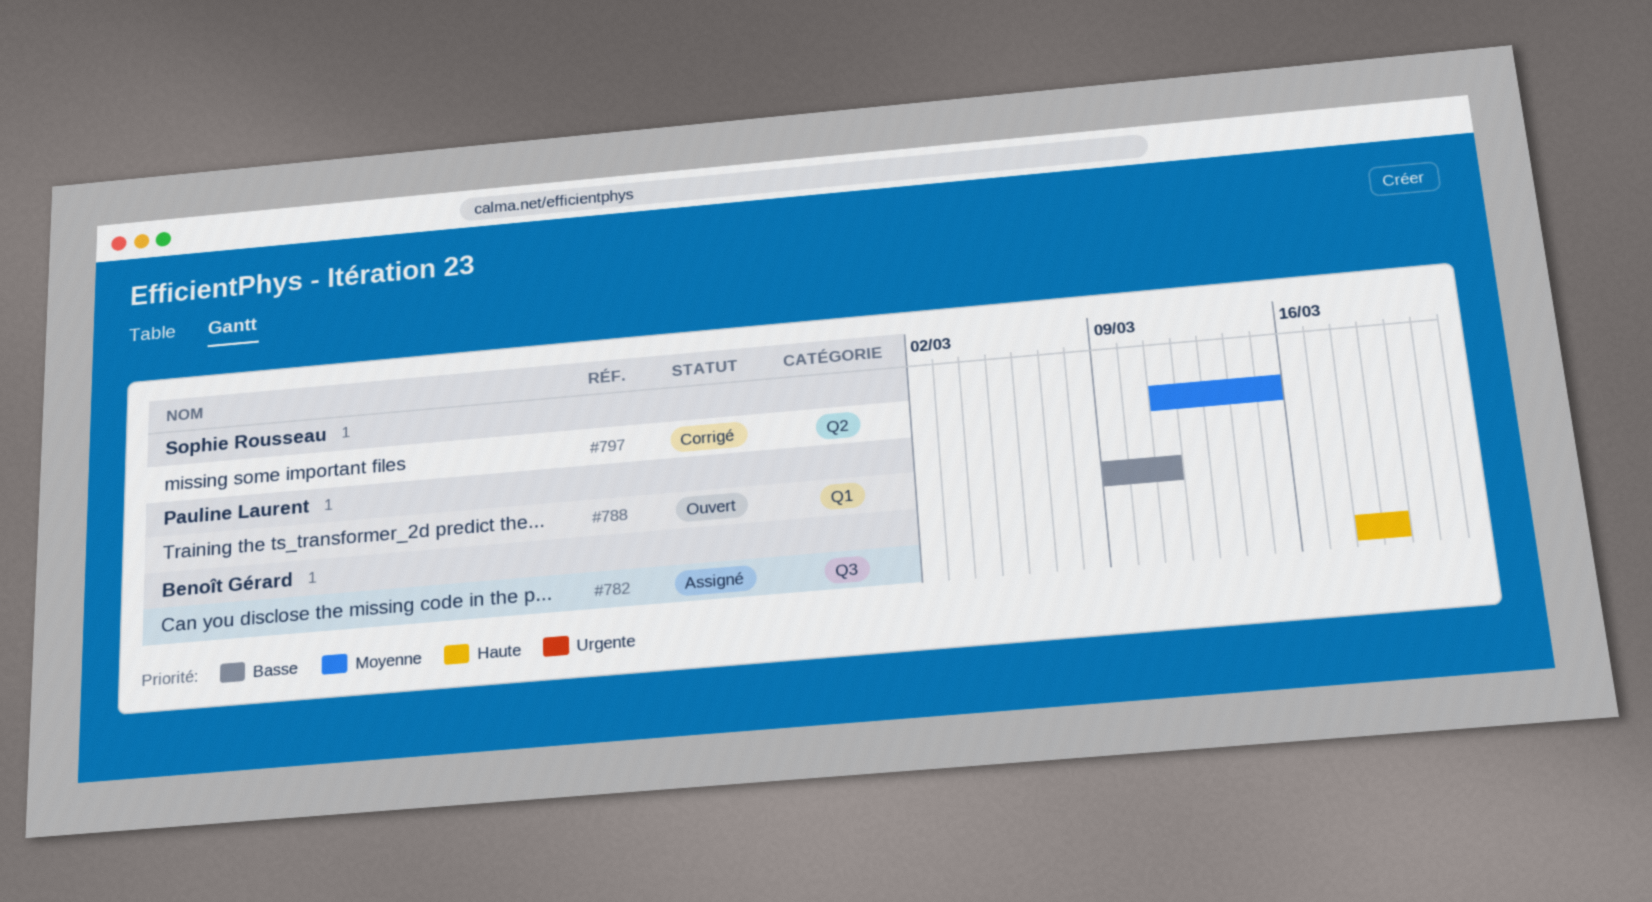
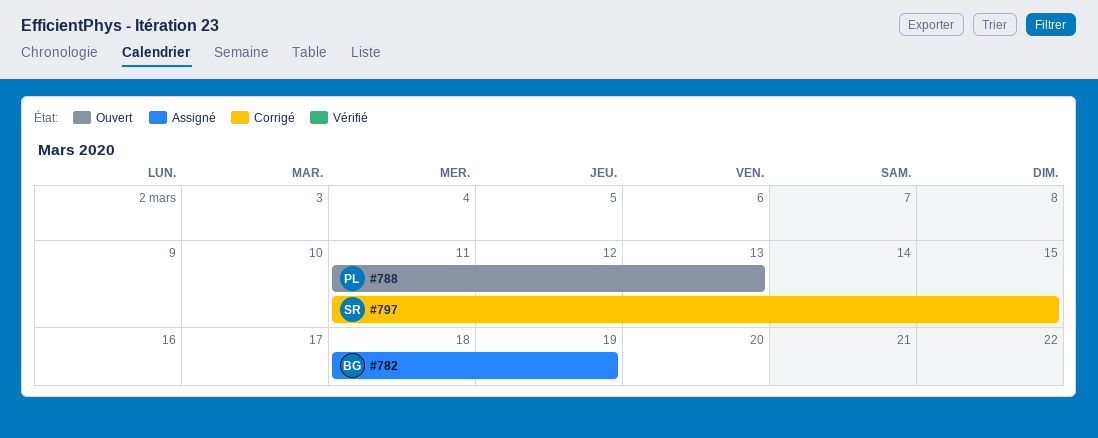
#788, start: Mar 9 -> Mar 11
#788, due: Mar 11 -> Mar 13

